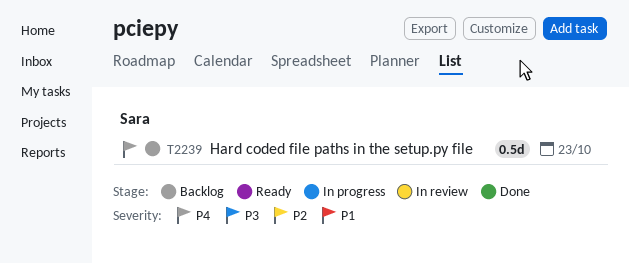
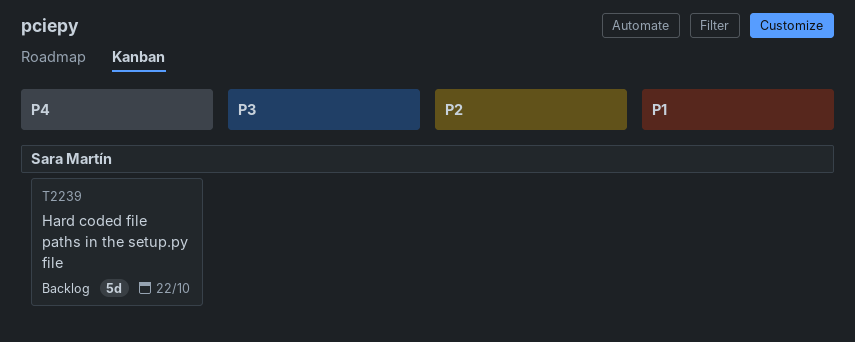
T2239, estimate: 0.5d -> 5d
T2239, due: Oct 23 -> Oct 22

